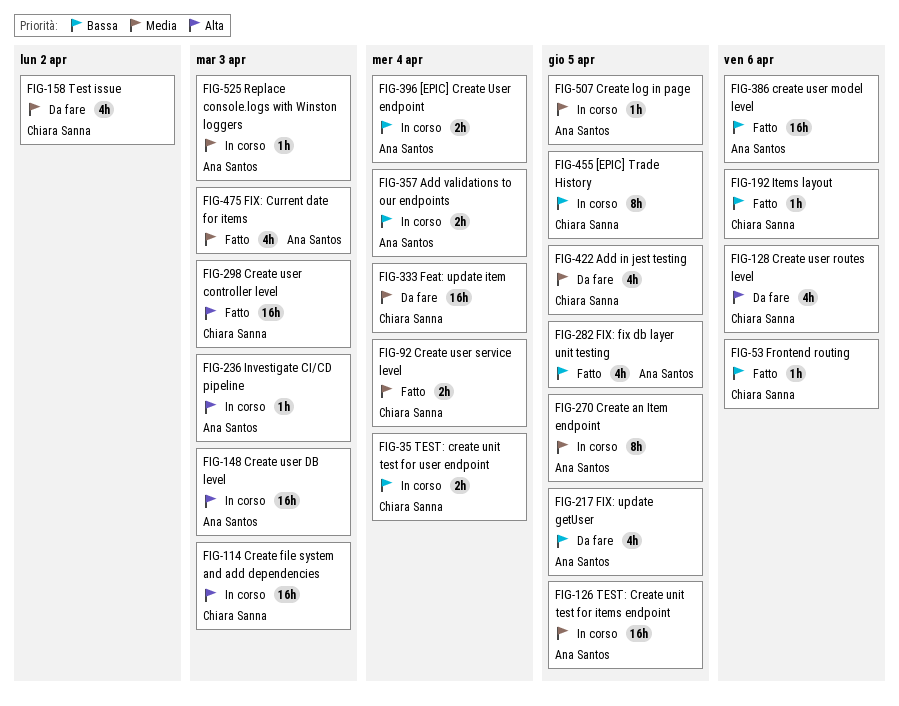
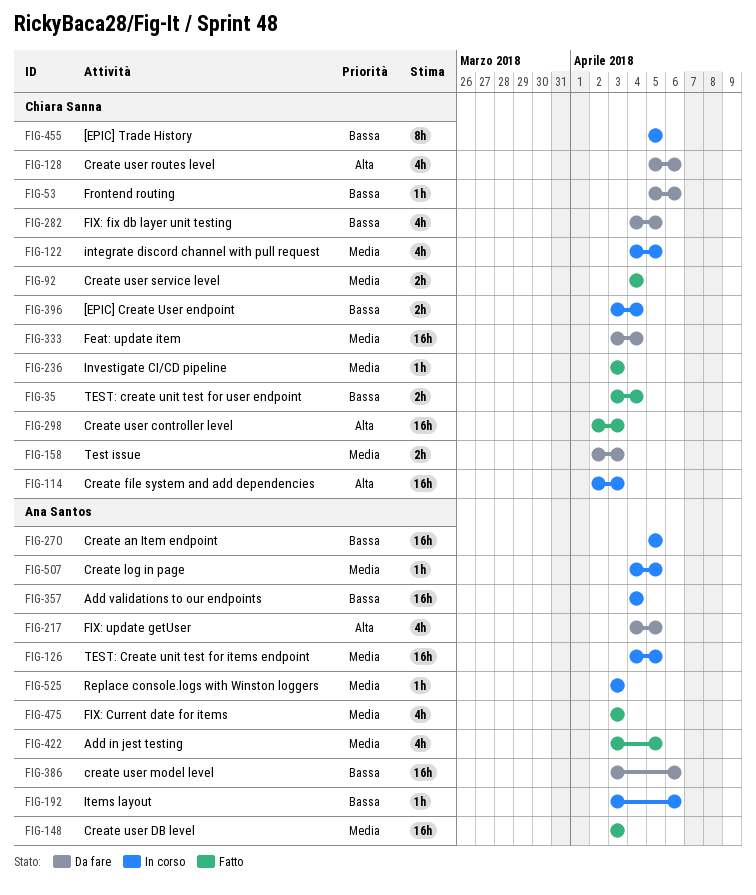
FIG-35, status: In corso -> Fatto
FIG-53, status: Fatto -> Da fare
FIG-122: none -> present
FIG-148, status: In corso -> Fatto
FIG-148, priority: Alta -> Media
FIG-158, estimate: 4h -> 2h
FIG-158, due: Apr 2 -> Apr 3
FIG-192, status: Fatto -> In corso
FIG-192, owner: Chiara Sanna -> Ana Santos
FIG-217, priority: Bassa -> Alta
FIG-236, status: In corso -> Fatto
FIG-236, owner: Ana Santos -> Chiara Sanna
FIG-236, priority: Alta -> Media
FIG-270, priority: Media -> Bassa
FIG-270, estimate: 8h -> 16h
FIG-282, status: Fatto -> Da fare
FIG-282, owner: Ana Santos -> Chiara Sanna
FIG-357, estimate: 2h -> 16h
FIG-386, status: Fatto -> Da fare
FIG-396, owner: Ana Santos -> Chiara Sanna
FIG-422, status: Da fare -> Fatto
FIG-422, owner: Chiara Sanna -> Ana Santos

